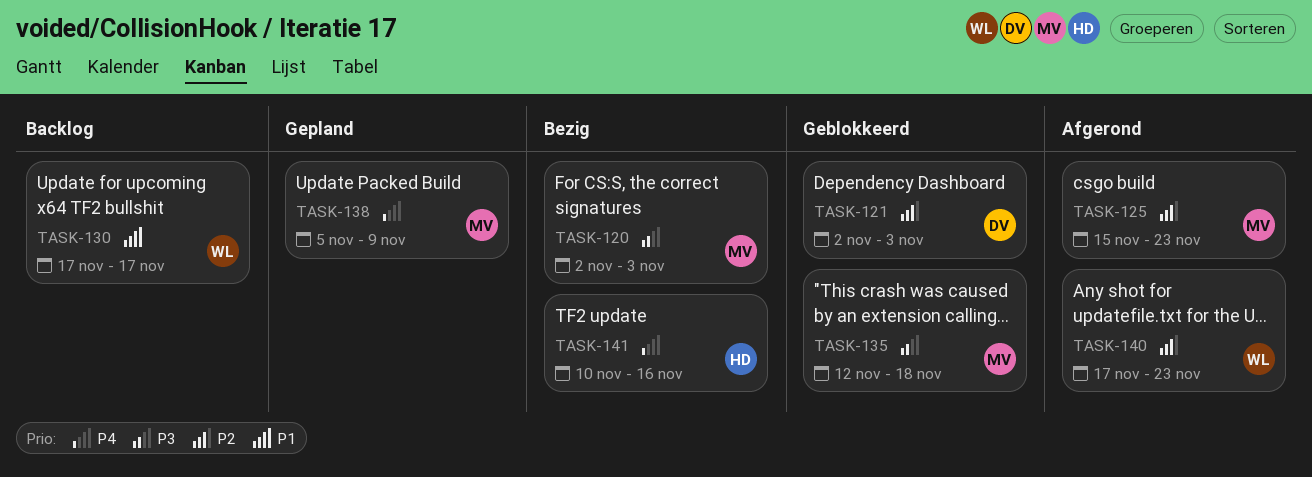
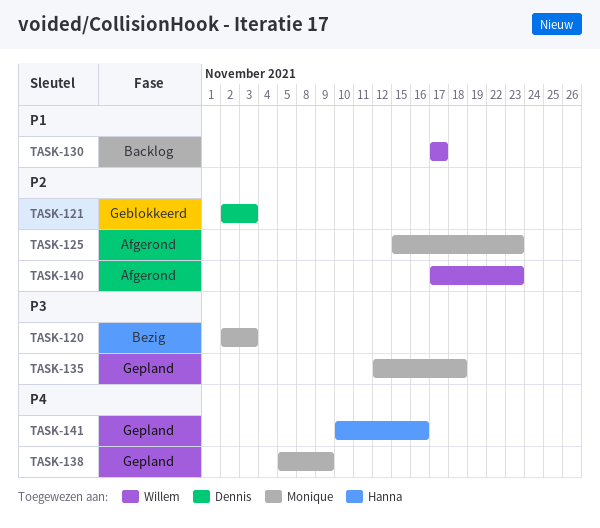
TASK-135, status: Geblokkeerd -> Gepland
TASK-141, status: Bezig -> Gepland

